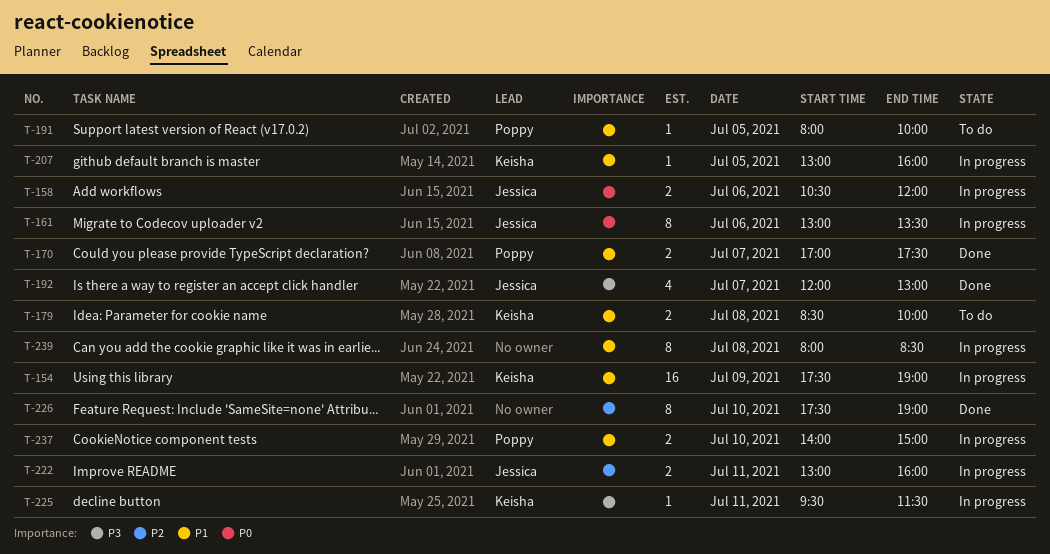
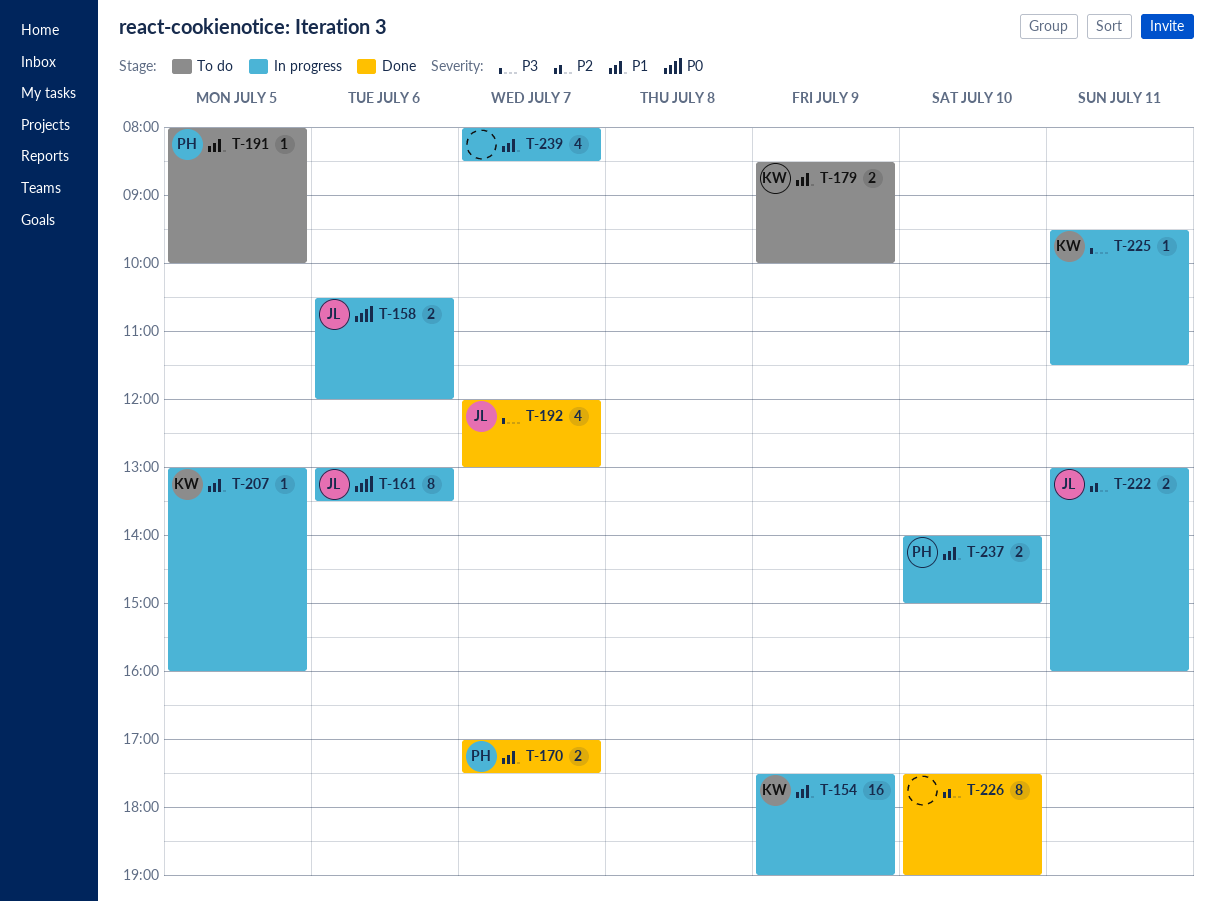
T-179, day: Jul 8 -> Jul 9
T-239, estimate: 8 -> 4
T-239, day: Jul 8 -> Jul 7

